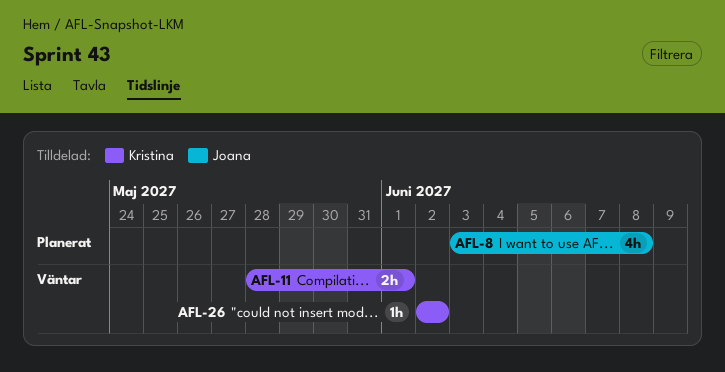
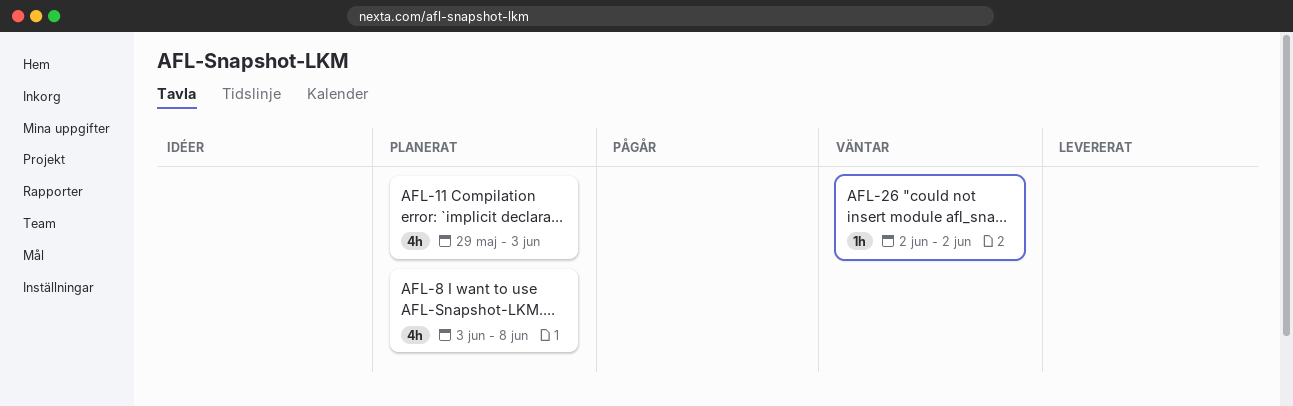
AFL-11, status: Väntar -> Planerat
AFL-11, estimate: 2h -> 4h
AFL-11, start: May 28 -> May 29
AFL-11, due: Jun 1 -> Jun 3

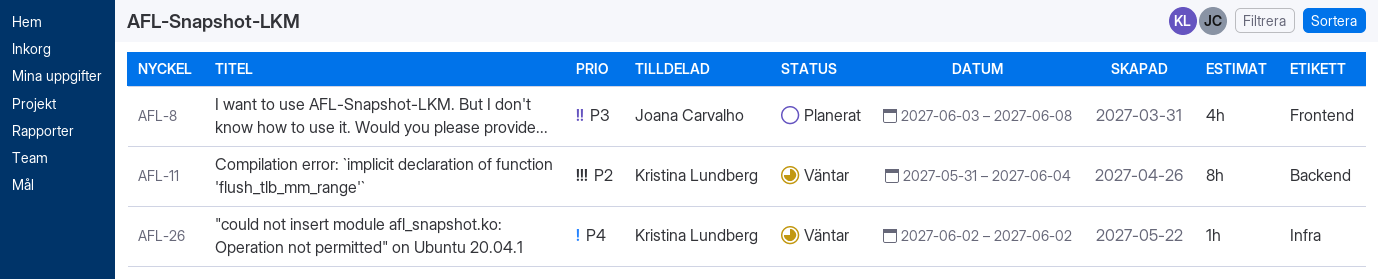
AFL-11, status: Planerat -> Väntar
AFL-11, estimate: 4h -> 8h
AFL-11, start: May 29 -> May 31
AFL-11, due: Jun 3 -> Jun 4

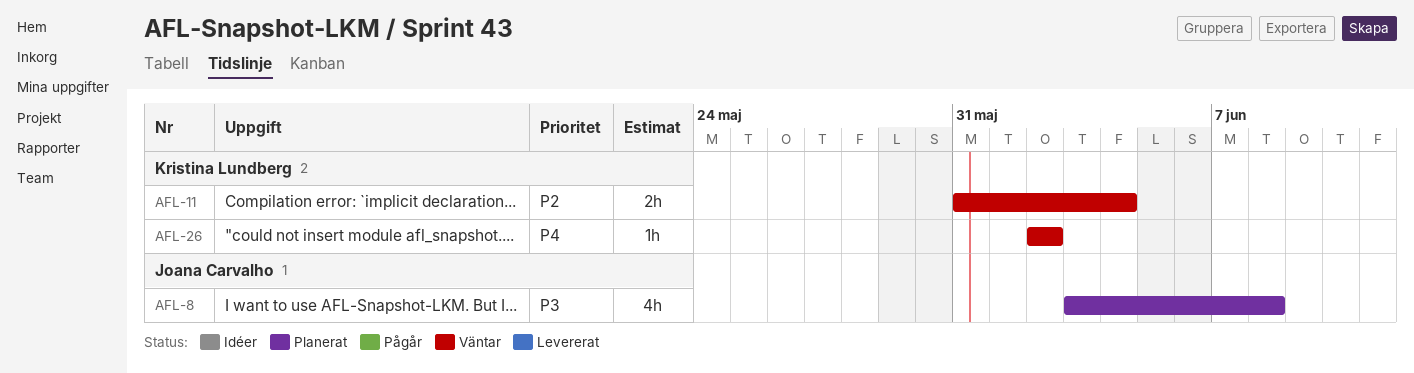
AFL-11, estimate: 8h -> 2h

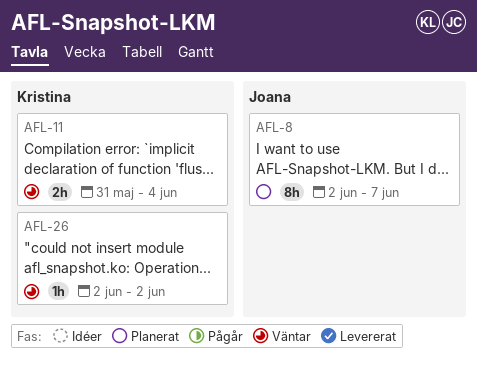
AFL-8, estimate: 4h -> 8h
AFL-8, start: Jun 3 -> Jun 2
AFL-8, due: Jun 8 -> Jun 7

